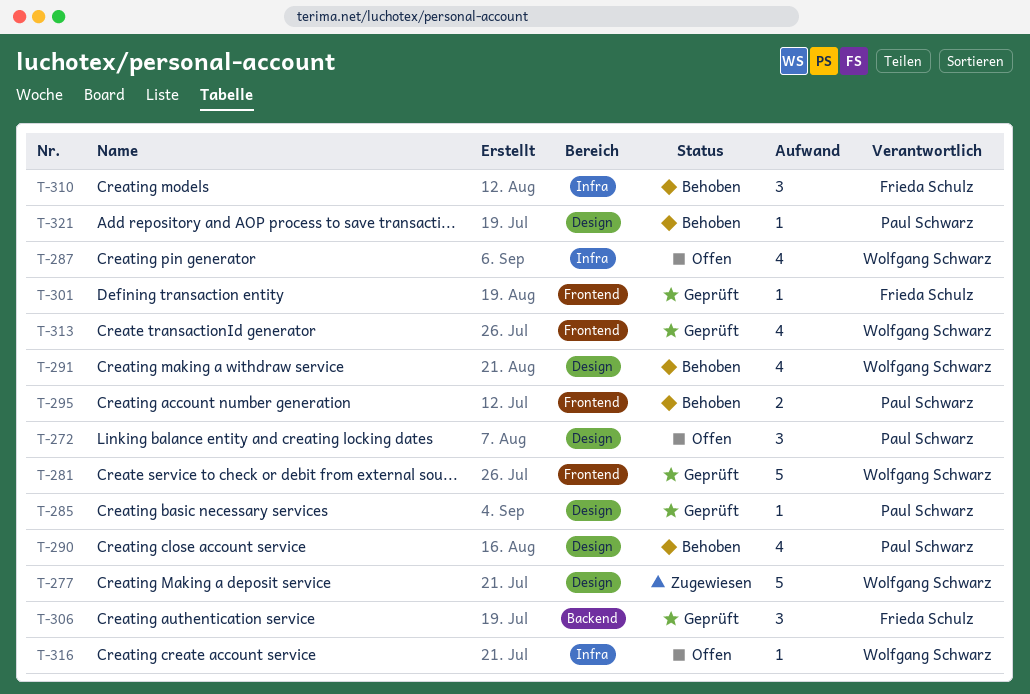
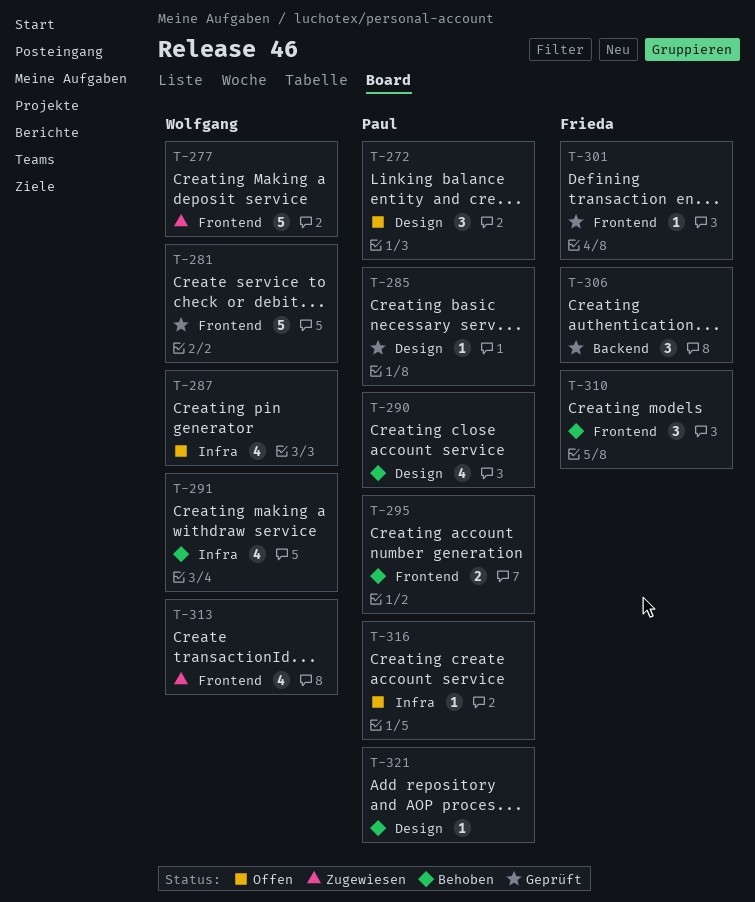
T-277, label: Design -> Frontend
T-291, label: Design -> Infra
T-310, label: Infra -> Frontend
T-313, status: Geprüft -> Zugewiesen
T-316, owner: Wolfgang Schwarz -> Paul Schwarz

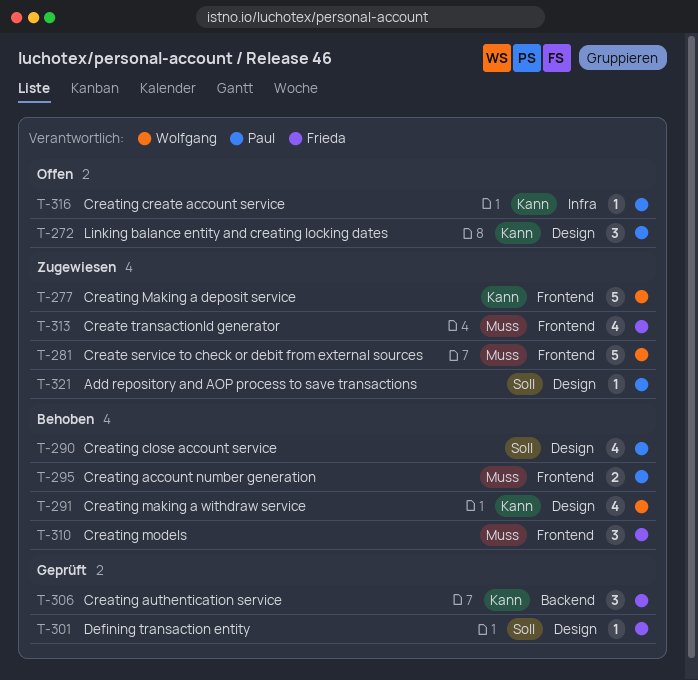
T-281, status: Geprüft -> Zugewiesen
T-285: present -> none
T-287: present -> none
T-291, label: Infra -> Design
T-301, label: Frontend -> Design
T-313, owner: Wolfgang -> Frieda
T-321, status: Behoben -> Zugewiesen

